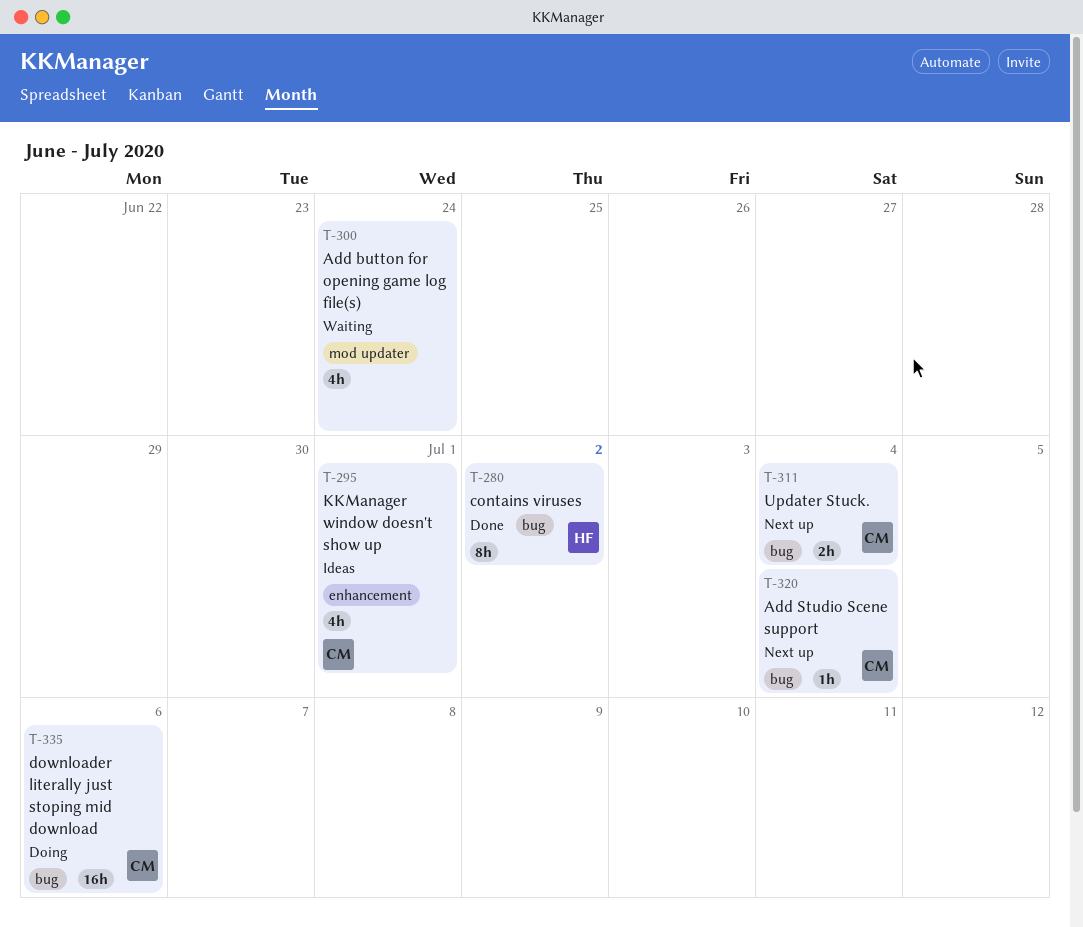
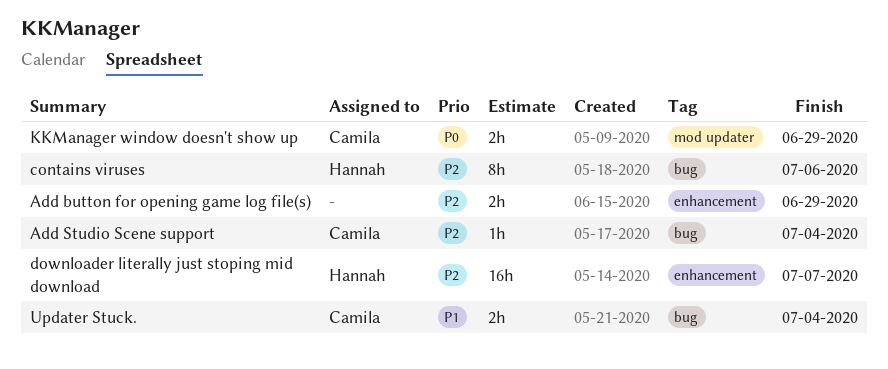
Add button for opening game log file(s), label: mod updater -> enhancement
Add button for opening game log file(s), estimate: 4h -> 2h
Add button for opening game log file(s), due: Jun 24 -> Jun 29
contains viruses, due: Jul 2 -> Jul 6
downloader literally just stoping mid download, owner: Camila -> Hannah
downloader literally just stoping mid download, label: bug -> enhancement
downloader literally just stoping mid download, due: Jul 6 -> Jul 7
KKManager window doesn't show up, label: enhancement -> mod updater
KKManager window doesn't show up, estimate: 4h -> 2h
KKManager window doesn't show up, due: Jul 1 -> Jun 29

